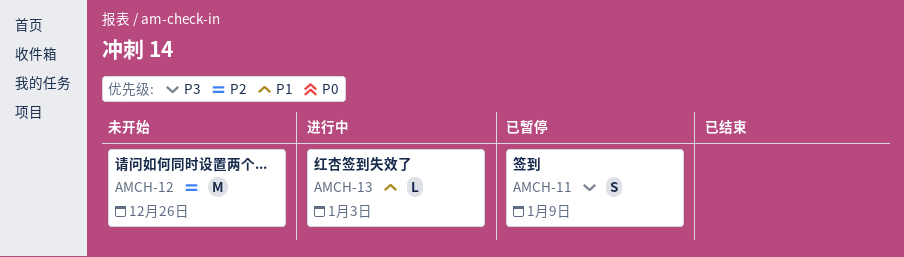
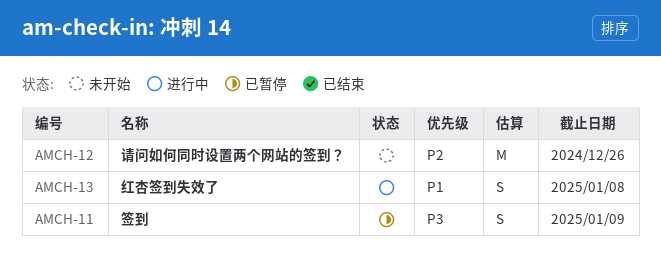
AMCH-13, estimate: L -> S
AMCH-13, due: Jan 3 -> Jan 8

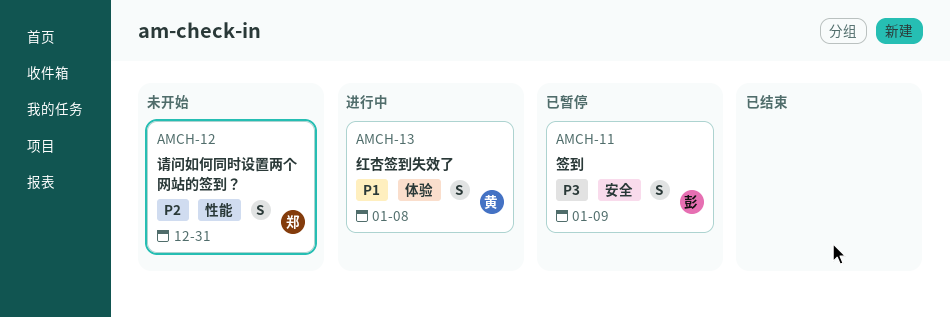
AMCH-12, estimate: M -> S
AMCH-12, due: Dec 26 -> Dec 31

